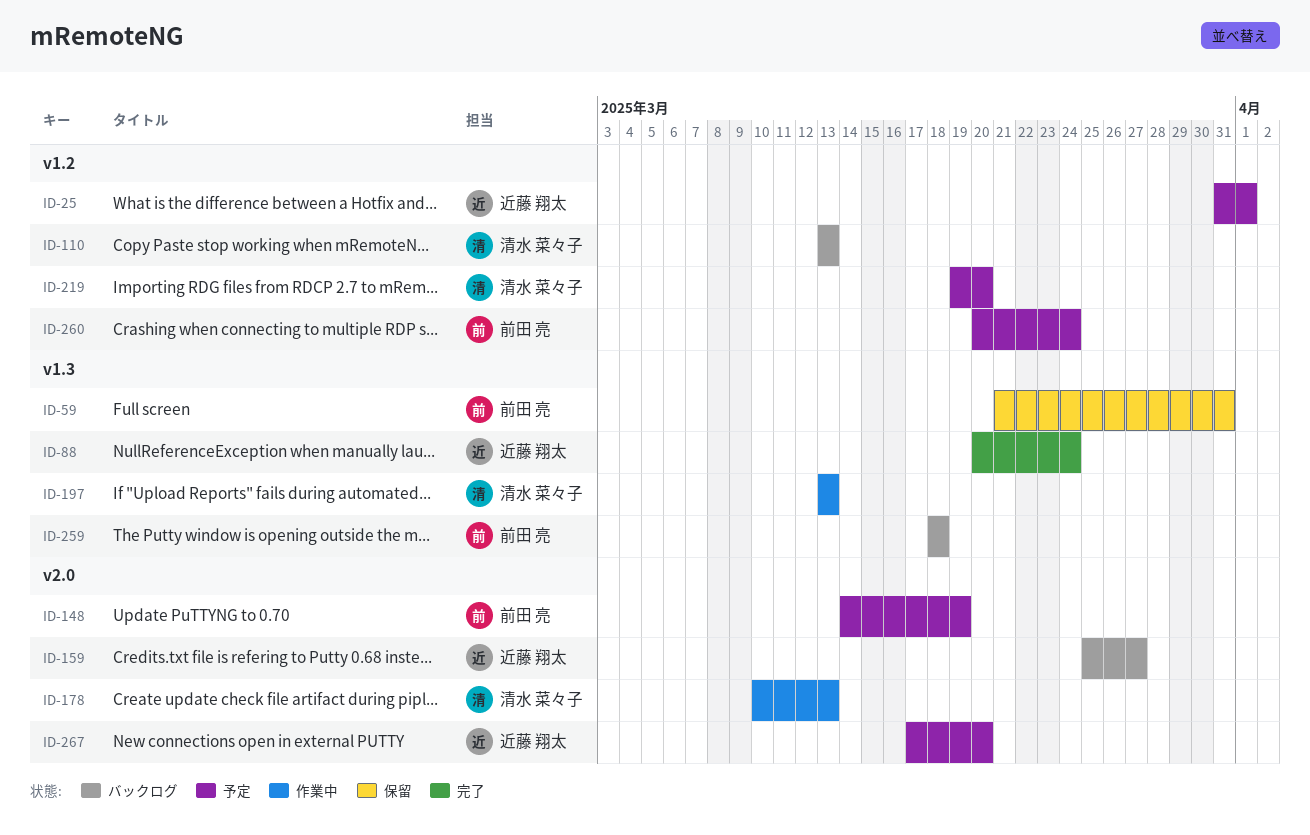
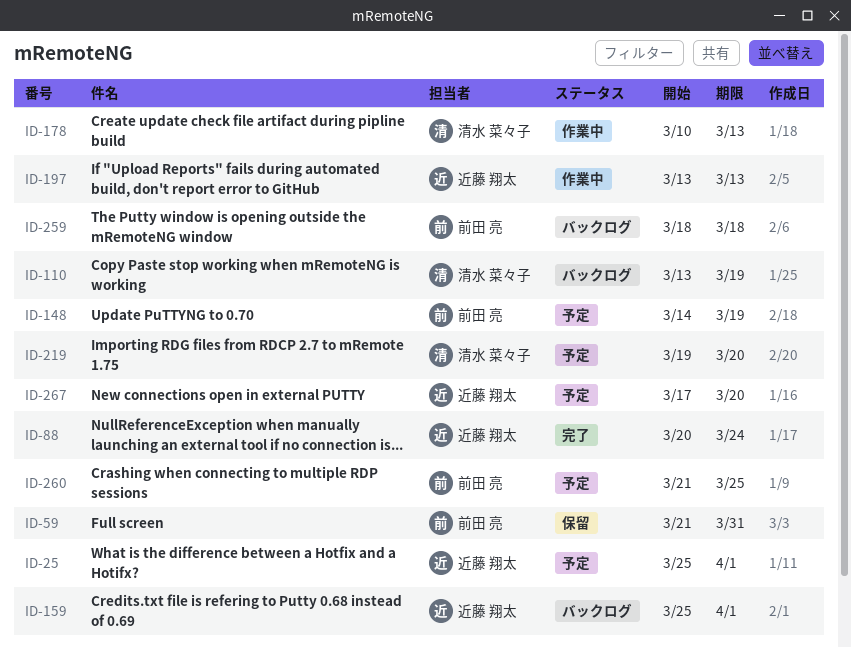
ID-25, start: Mar 31 -> Mar 25
ID-110, due: Mar 13 -> Mar 19
ID-159, due: Mar 27 -> Apr 1
ID-197, owner: 清水 菜々子 -> 近藤 翔太
ID-260, start: Mar 20 -> Mar 21
ID-260, due: Mar 24 -> Mar 25

